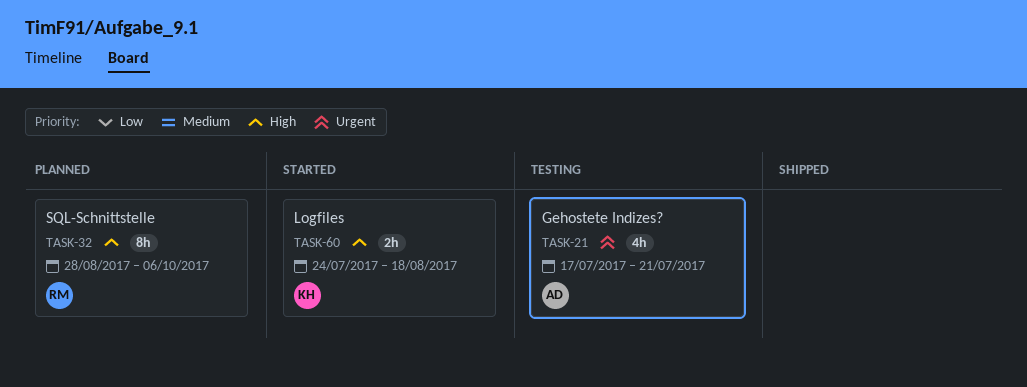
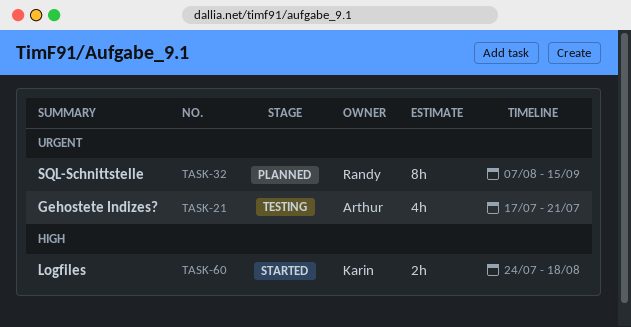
TASK-32, priority: High -> Urgent
TASK-32, start: Aug 28 -> Aug 7
TASK-32, due: Oct 6 -> Sep 15

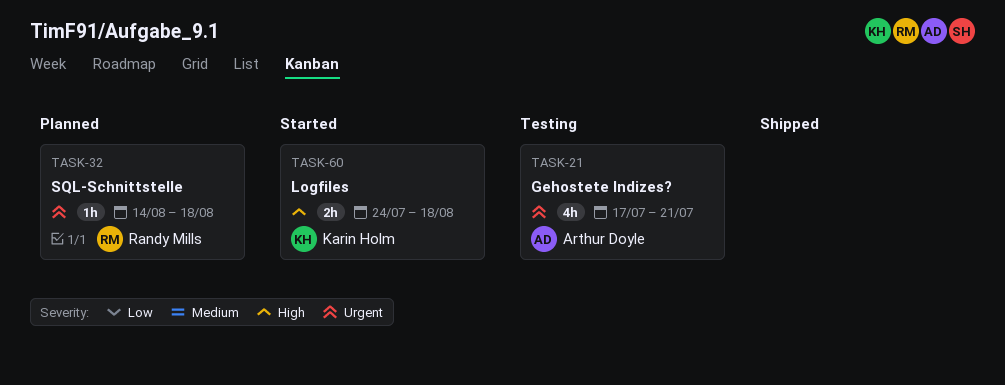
TASK-32, estimate: 8h -> 1h
TASK-32, start: Aug 7 -> Aug 14
TASK-32, due: Sep 15 -> Aug 18

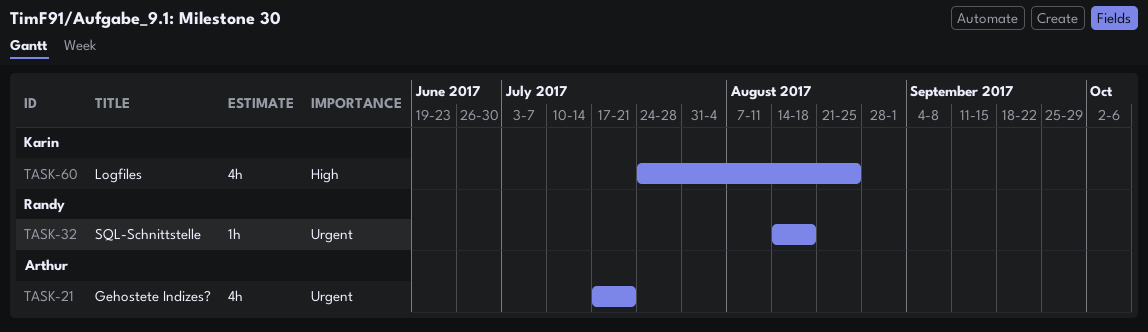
TASK-60, estimate: 2h -> 4h
TASK-60, due: Aug 18 -> Aug 25

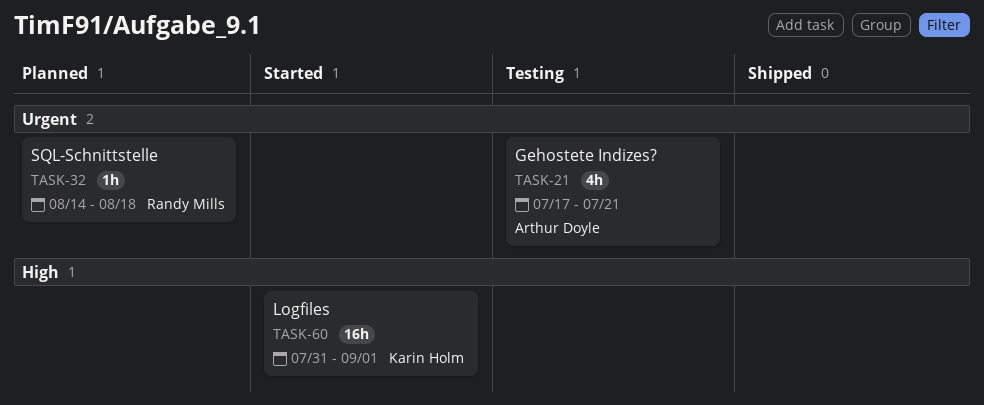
TASK-60, estimate: 4h -> 16h
TASK-60, start: Jul 24 -> Jul 31
TASK-60, due: Aug 25 -> Sep 1

